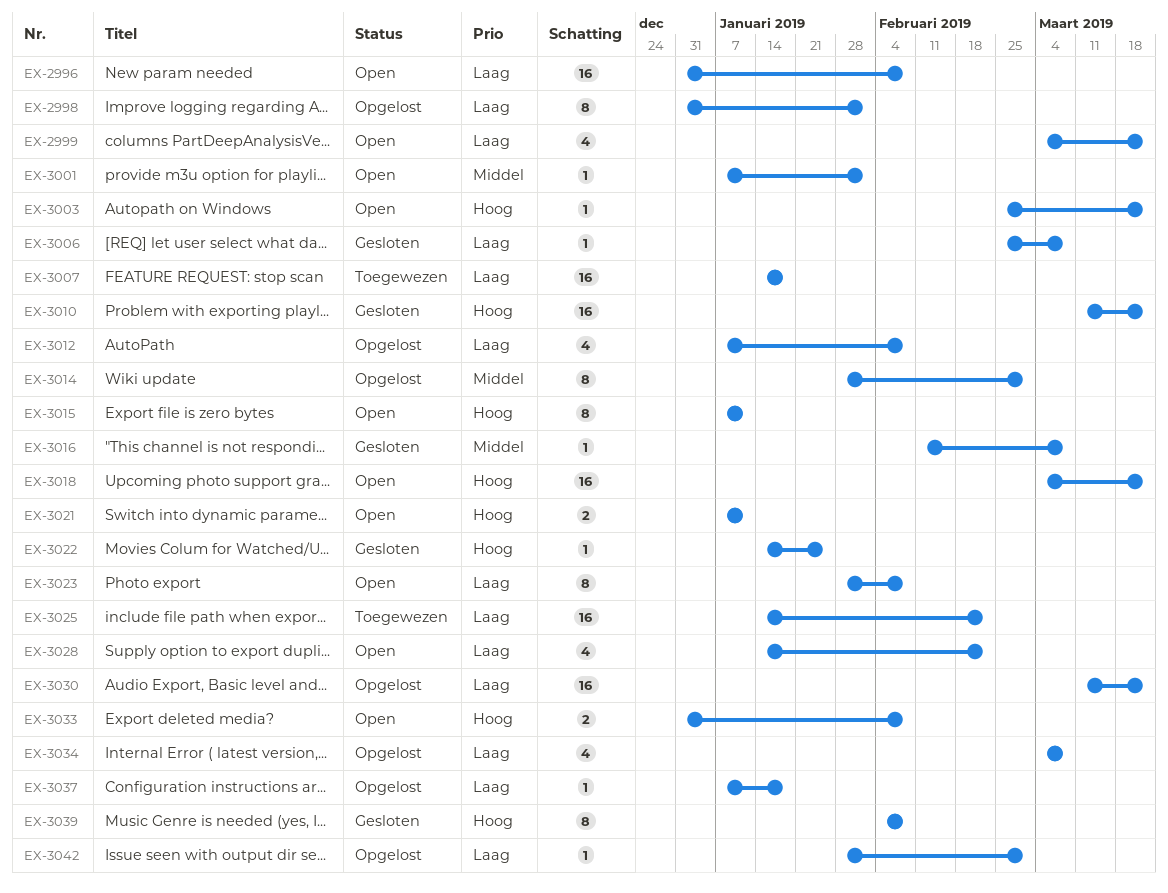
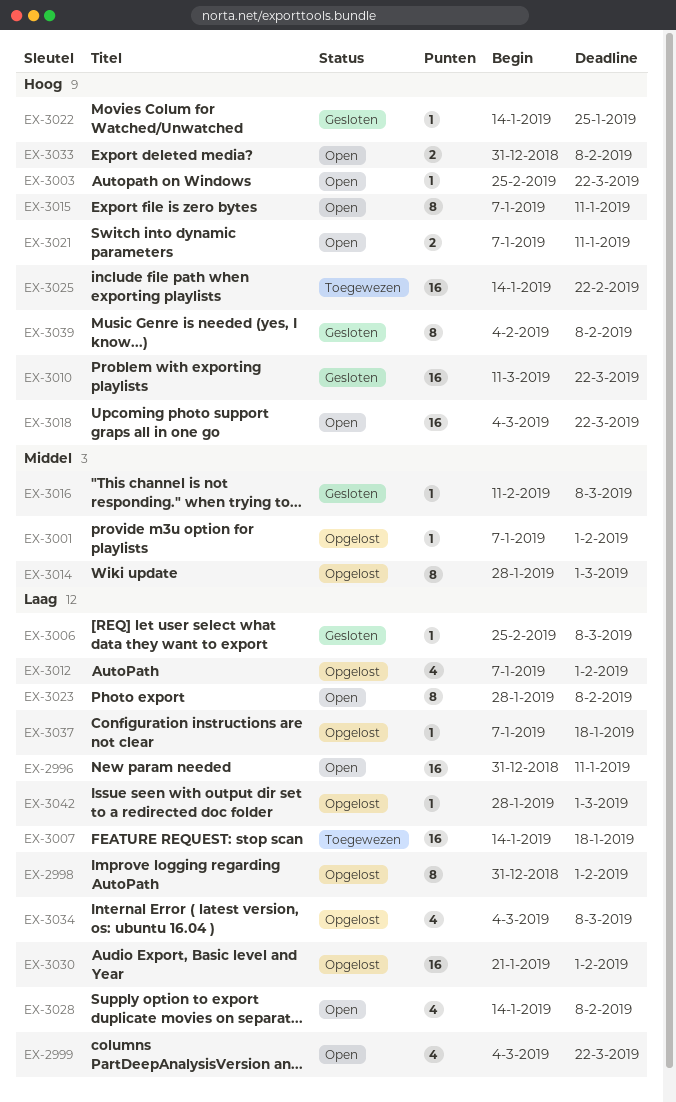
EX-2996, due: Feb 8 -> Jan 11
EX-3001, status: Open -> Opgelost
EX-3012, due: Feb 8 -> Feb 1
EX-3025, priority: Laag -> Hoog
EX-3028, due: Feb 22 -> Feb 8
EX-3030, start: Mar 11 -> Jan 21
EX-3030, due: Mar 22 -> Feb 1

